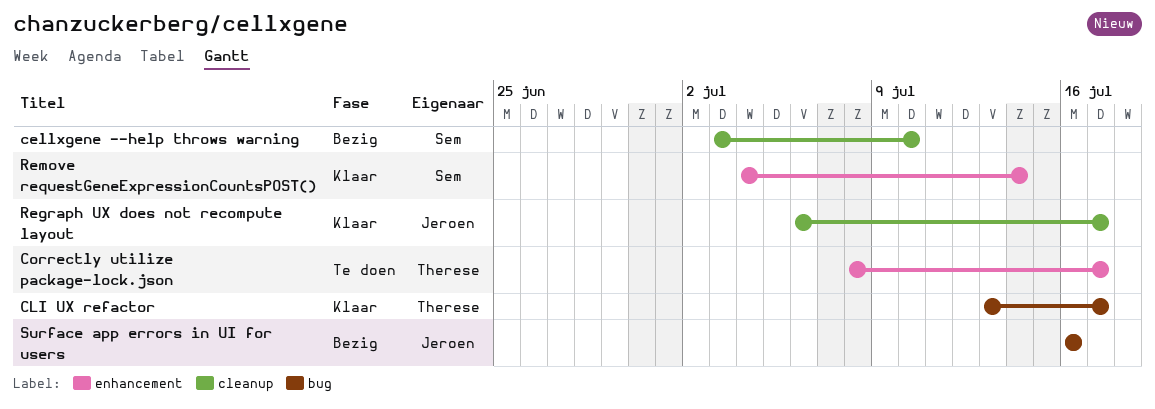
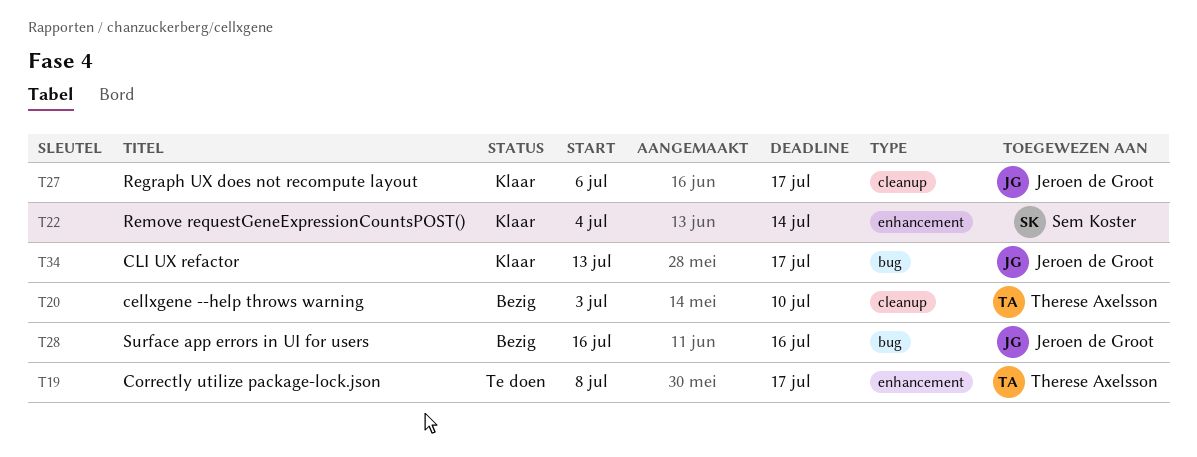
cellxgene --help throws warning, owner: Sem Koster -> Therese Axelsson
CLI UX refactor, owner: Therese Axelsson -> Jeroen de Groot

